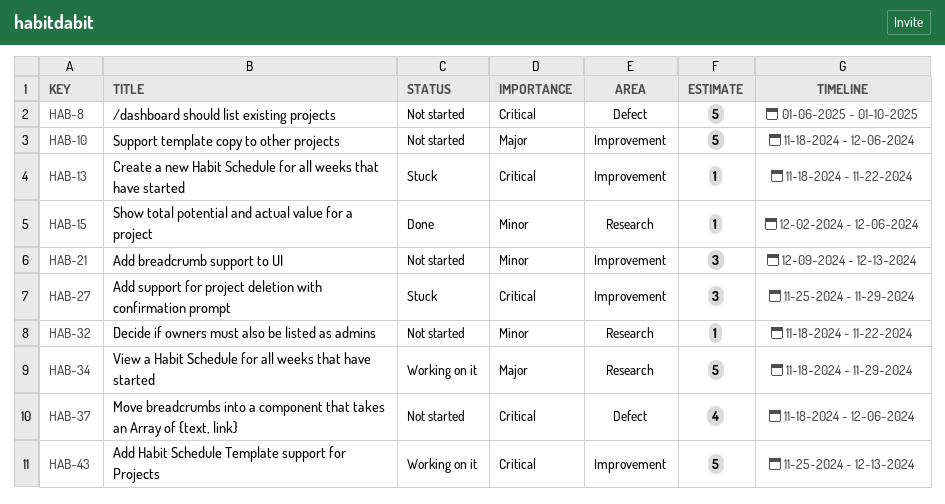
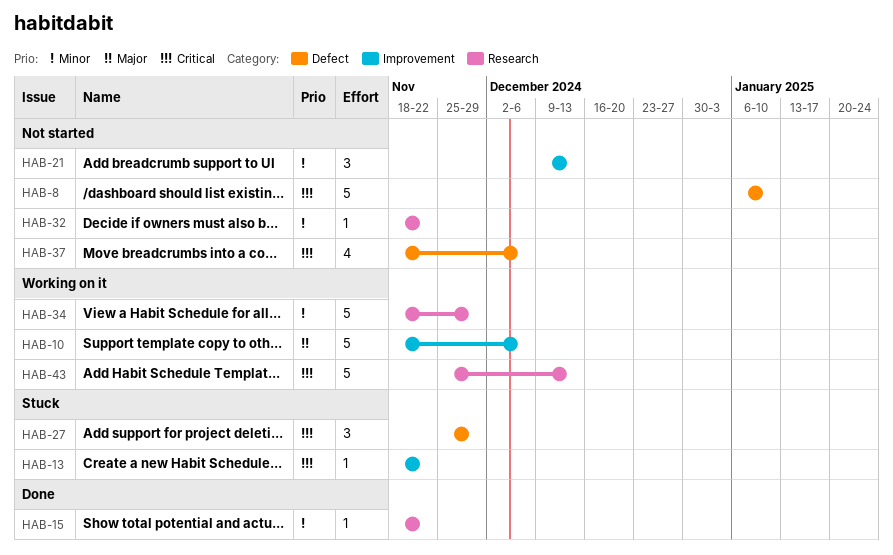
HAB-10, status: Not started -> Working on it
HAB-15, start: Dec 2 -> Nov 18
HAB-15, due: Dec 6 -> Nov 22
HAB-27, label: Improvement -> Defect
HAB-34, priority: Major -> Minor
HAB-43, label: Improvement -> Research

